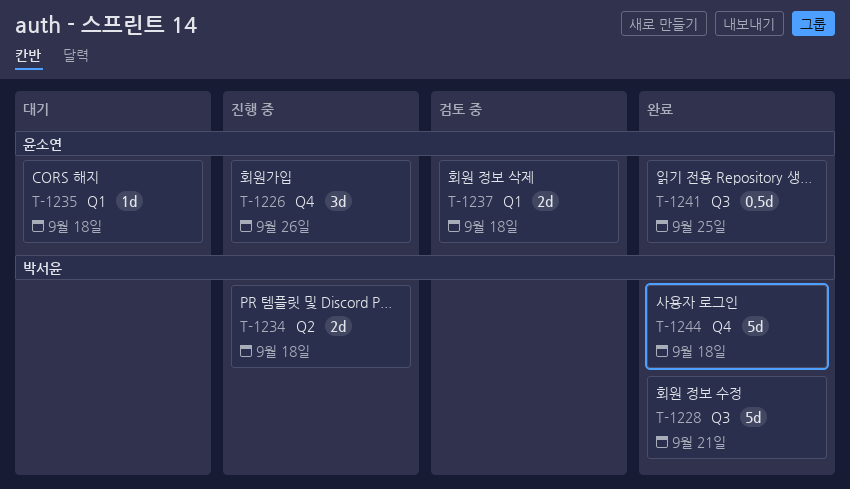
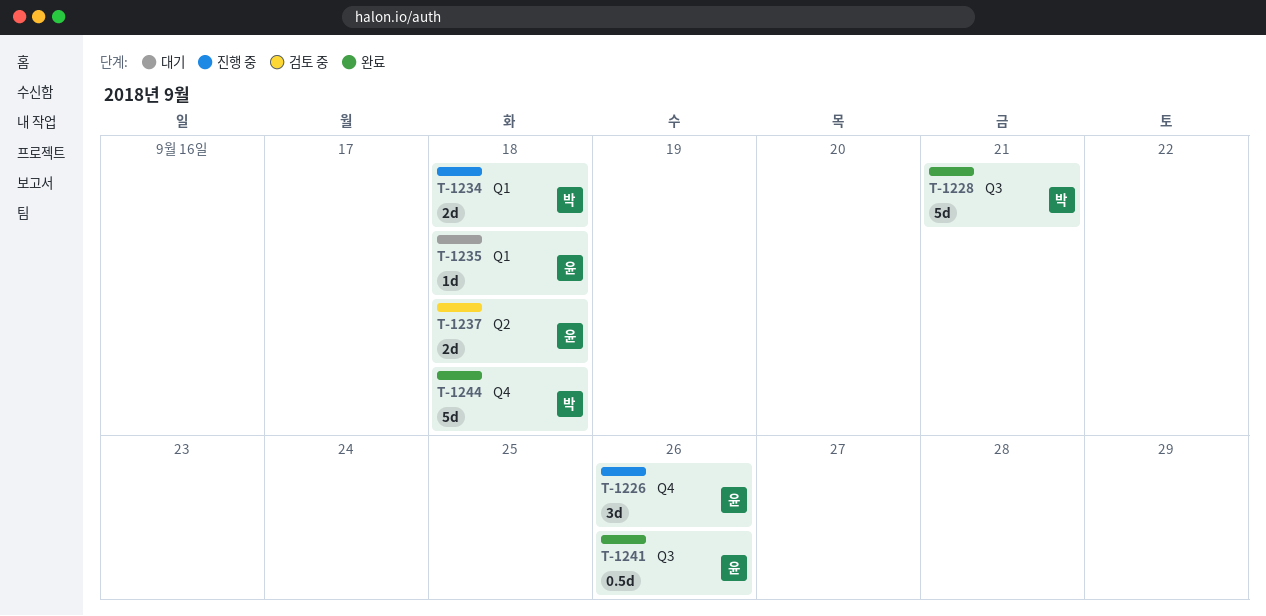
T-1234, label: Q2 -> Q1
T-1237, label: Q1 -> Q2
T-1241, due: Sep 25 -> Sep 26

